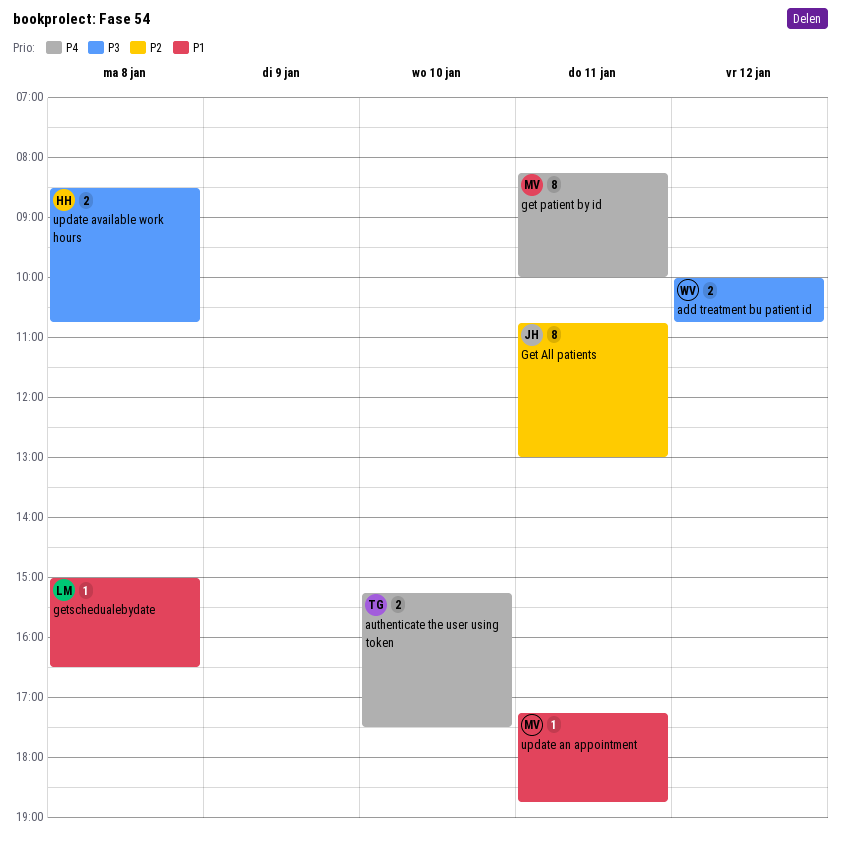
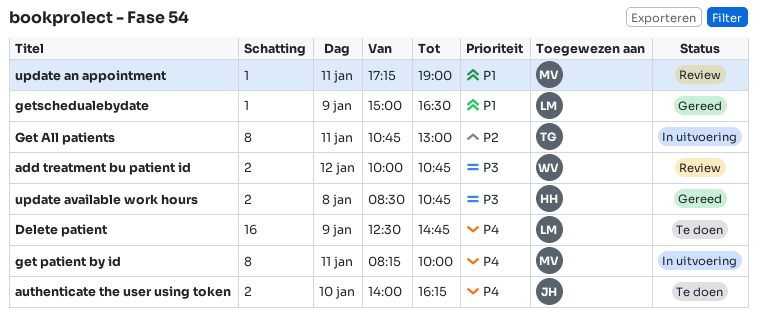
authenticate the user using token, owner: TG -> JH
authenticate the user using token, begins: 15:15 -> 14:00
authenticate the user using token, ends: 17:30 -> 16:15
Delete patient: none -> present
Get All patients, owner: JH -> TG
getschedualebydate, day: Jan 8 -> Jan 9
update an appointment, ends: 18:45 -> 19:00

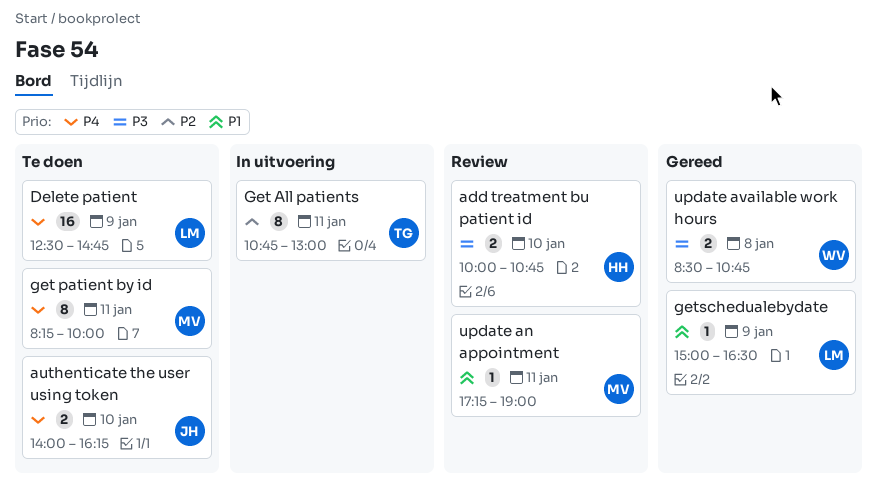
add treatment bu patient id, owner: WV -> HH
add treatment bu patient id, day: Jan 12 -> Jan 10
get patient by id, status: In uitvoering -> Te doen
update available work hours, owner: HH -> WV

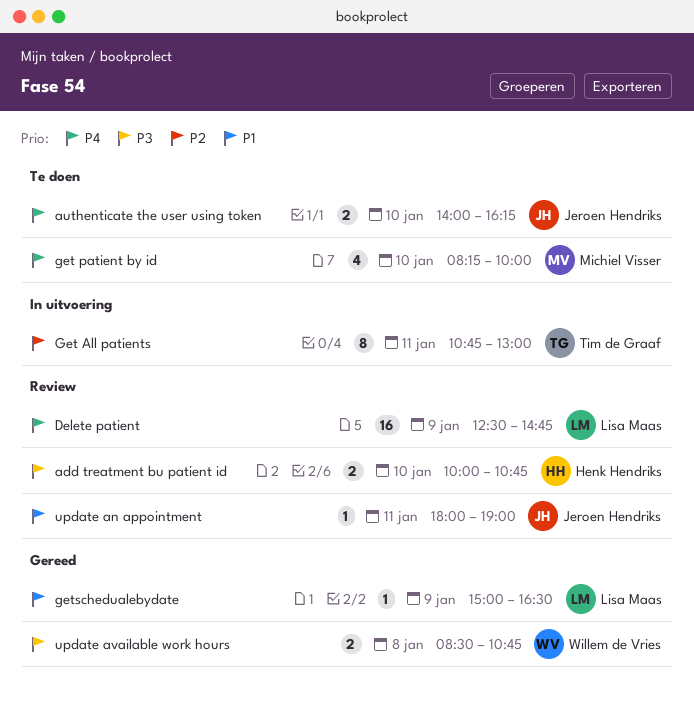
Delete patient, status: Te doen -> Review
get patient by id, estimate: 8 -> 4
get patient by id, day: Jan 11 -> Jan 10
update an appointment, owner: Michiel Visser -> Jeroen Hendriks
update an appointment, begins: 17:15 -> 18:00

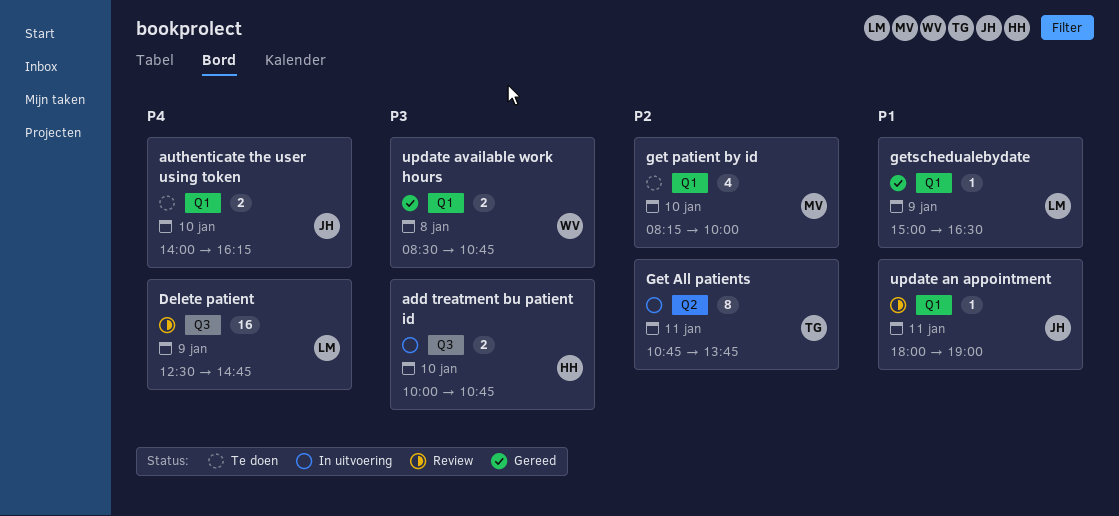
add treatment bu patient id, status: Review -> In uitvoering
Get All patients, ends: 13:00 -> 13:45
get patient by id, priority: P4 -> P2

